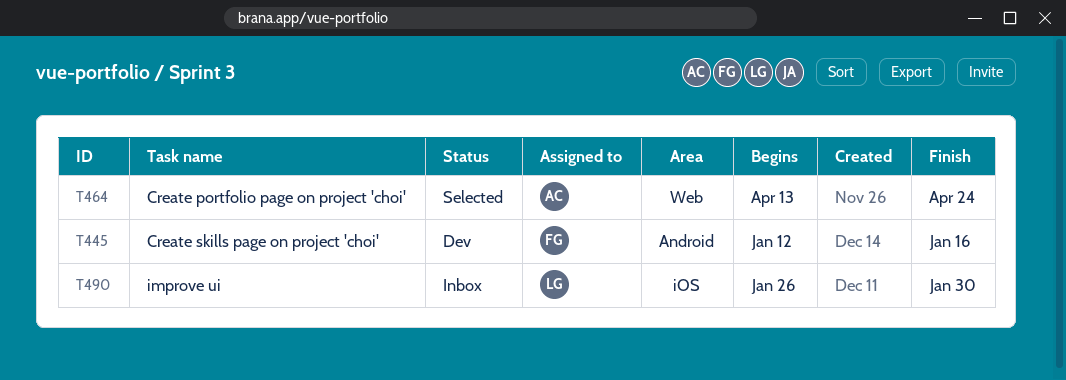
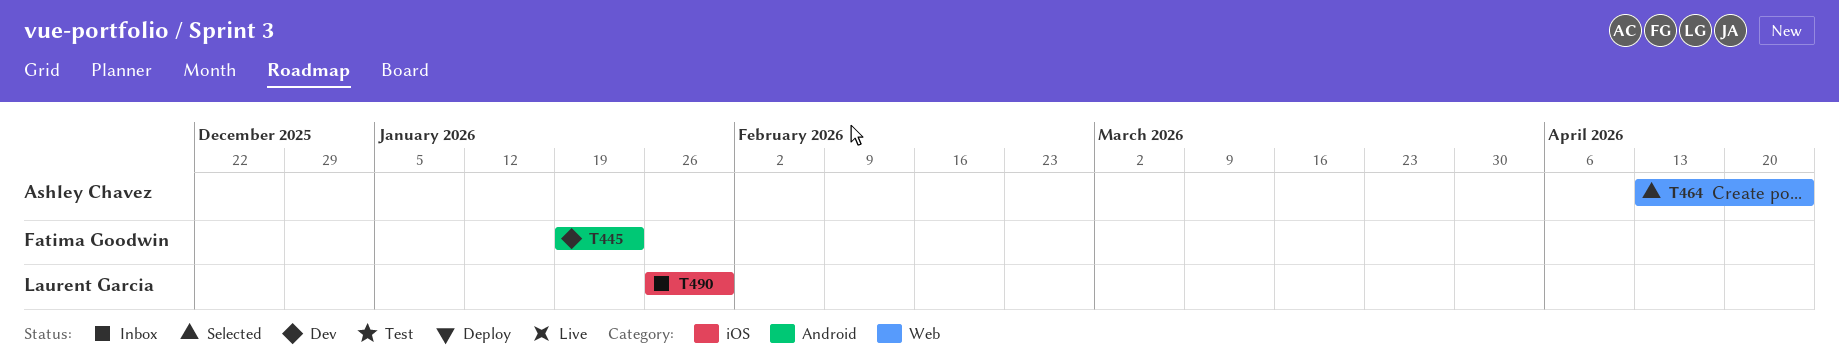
T445, start: Jan 12 -> Jan 19
T445, due: Jan 16 -> Jan 23

